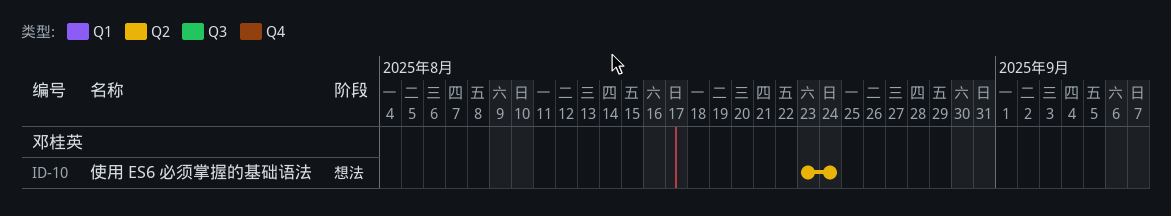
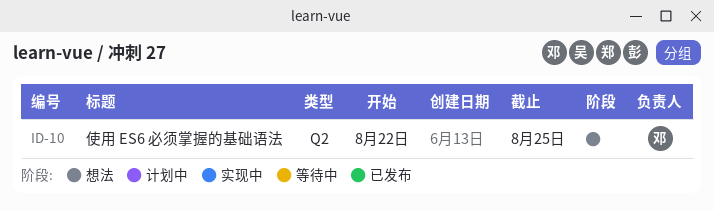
ID-10, start: Aug 23 -> Aug 22
ID-10, due: Aug 24 -> Aug 25

